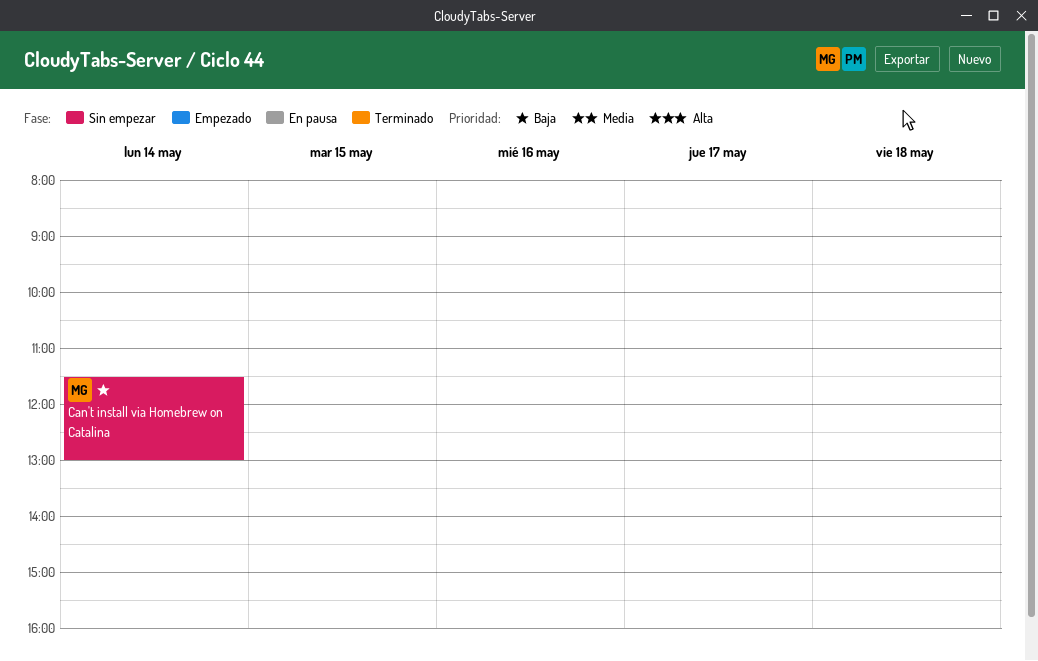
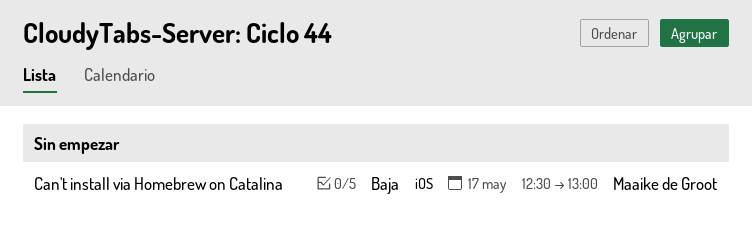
Can't install via Homebrew on Catalina, day: May 14 -> May 17
Can't install via Homebrew on Catalina, begins: 11:30 -> 12:30

